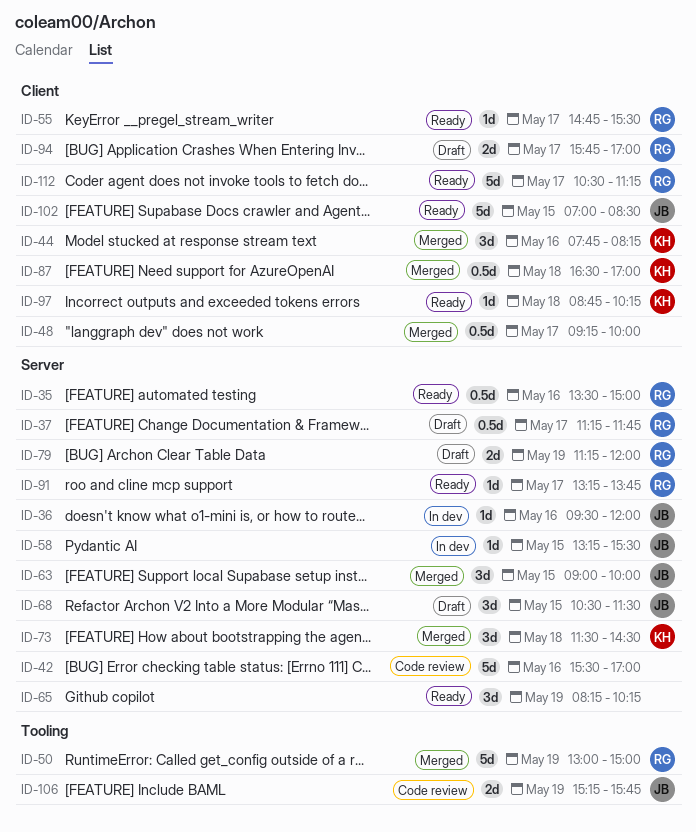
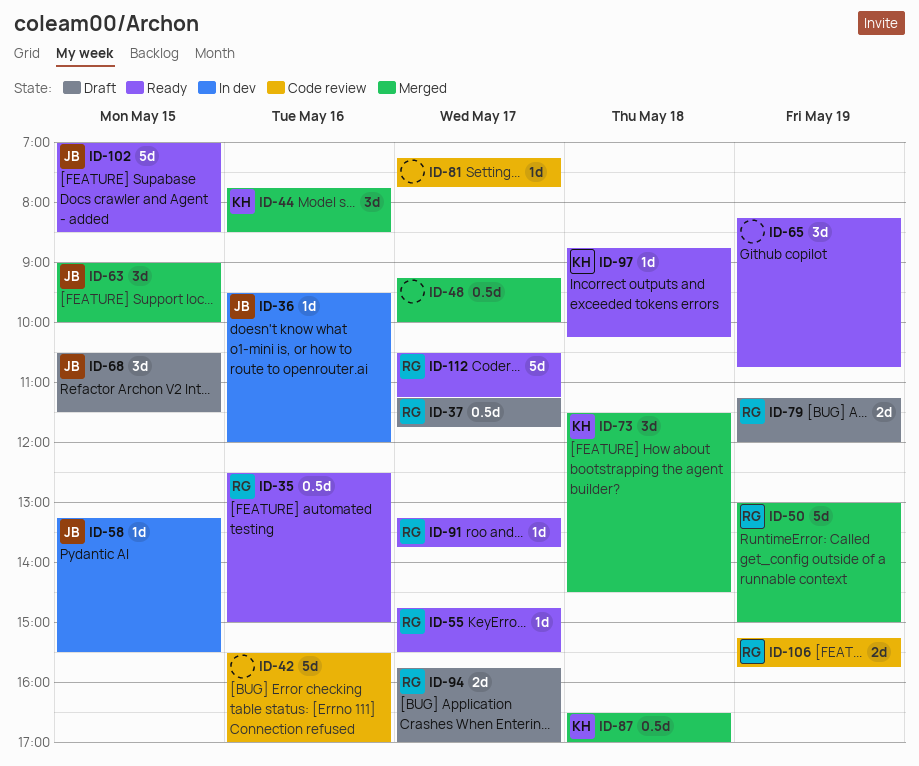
ID-35, begins: 13:30 -> 12:30
ID-44, ends: 08:15 -> 08:30
ID-65, ends: 10:15 -> 10:45
ID-81: none -> present
ID-106, owner: JB -> RG

